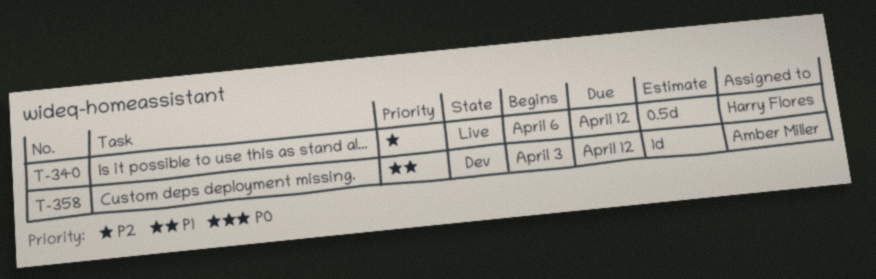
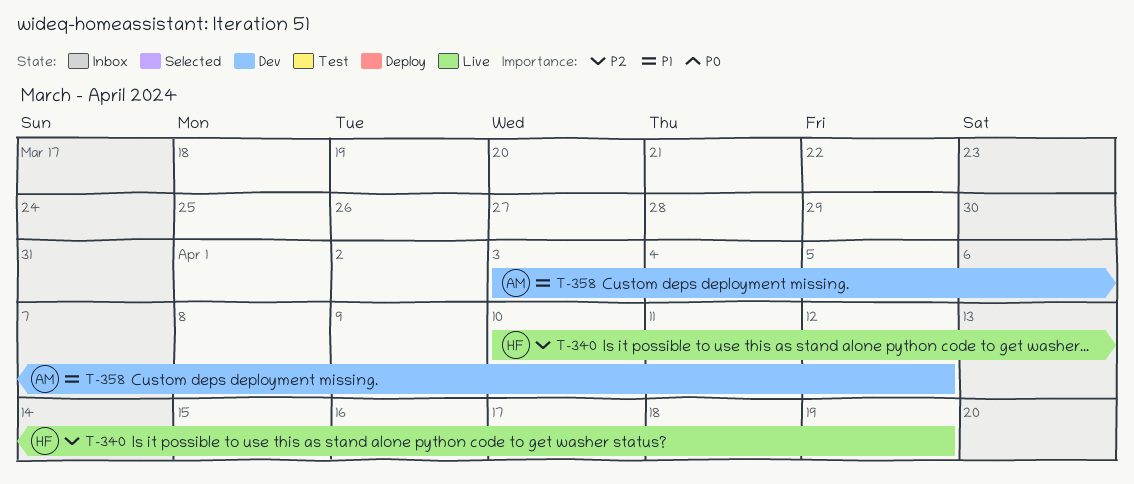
T-340, start: Apr 6 -> Apr 10
T-340, due: Apr 12 -> Apr 19

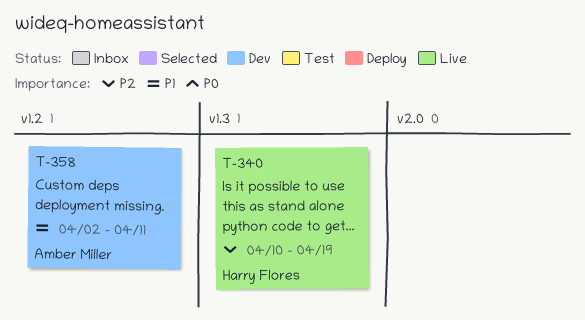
T-358, start: Apr 3 -> Apr 2
T-358, due: Apr 12 -> Apr 11

